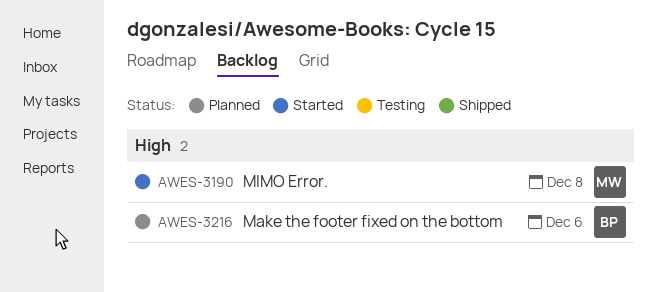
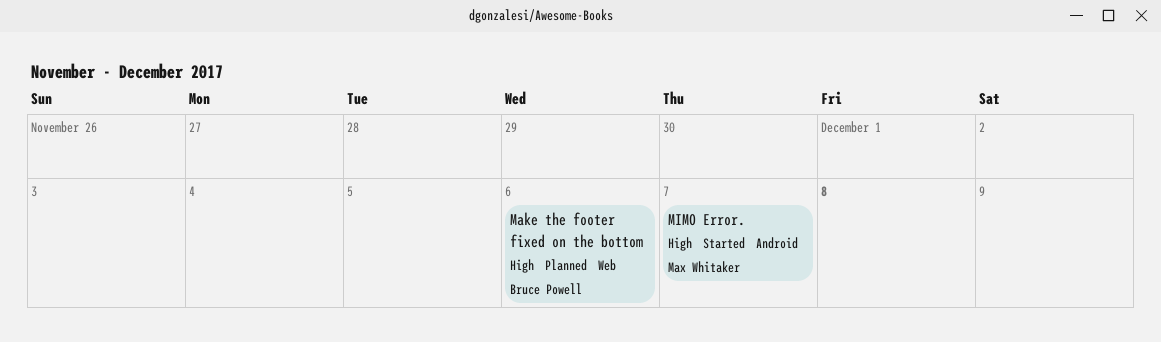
MIMO Error., due: Dec 8 -> Dec 7

